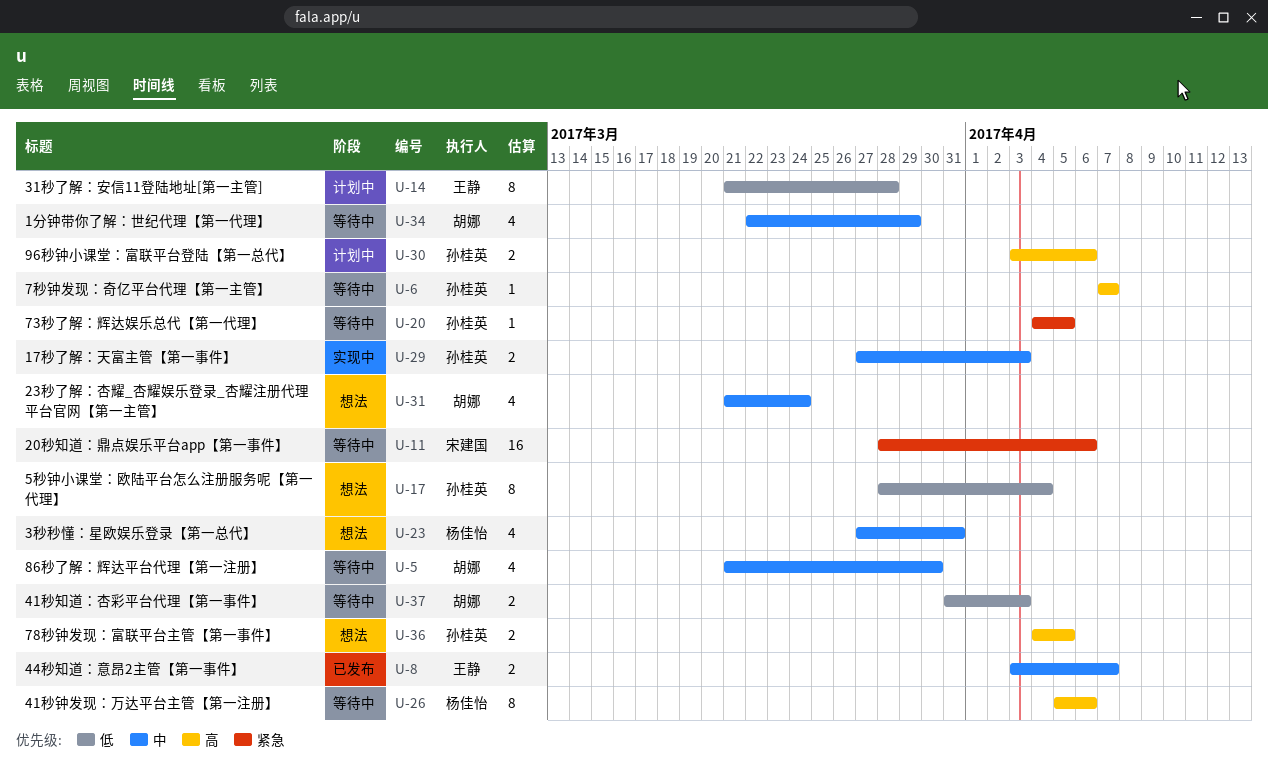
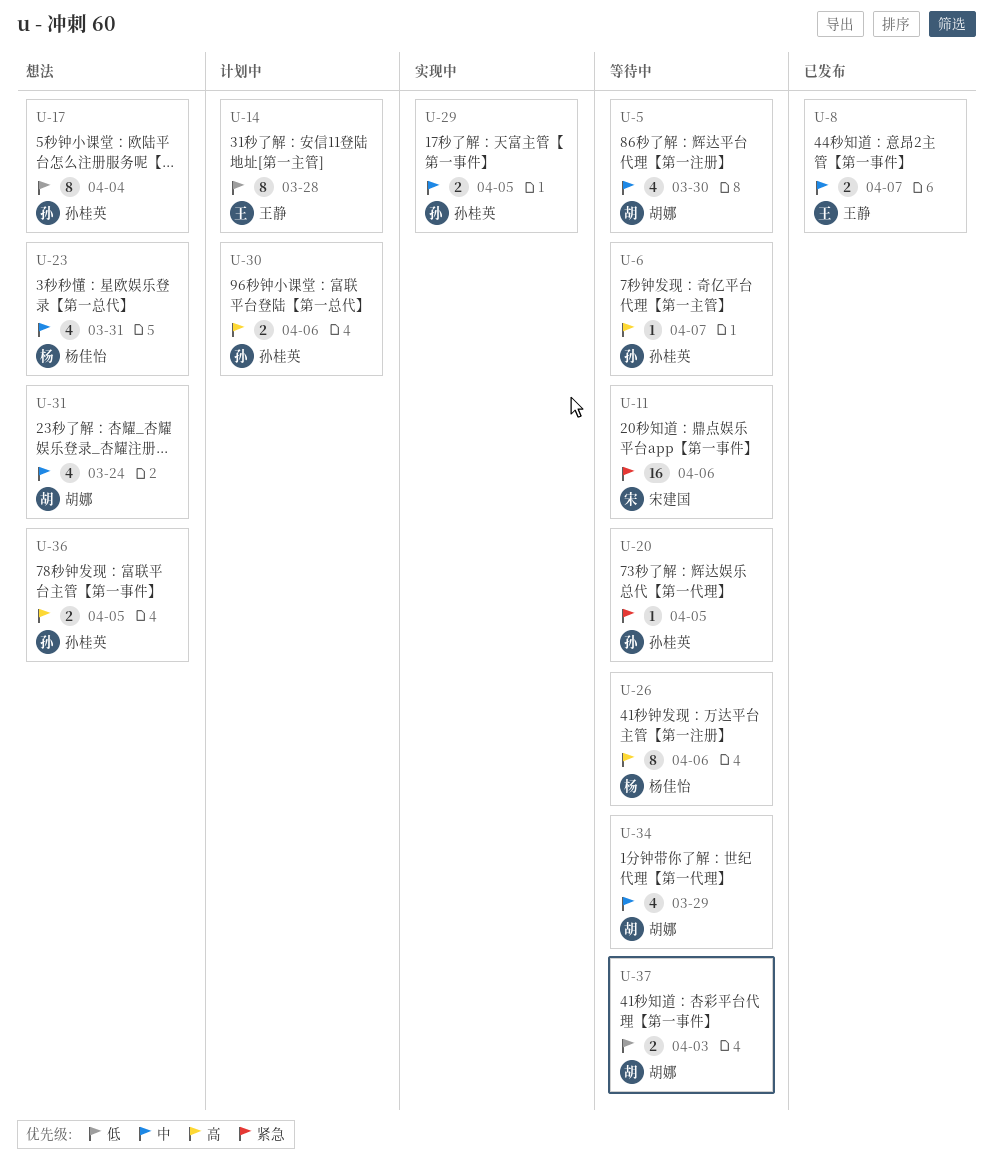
U-29, due: Apr 3 -> Apr 5

